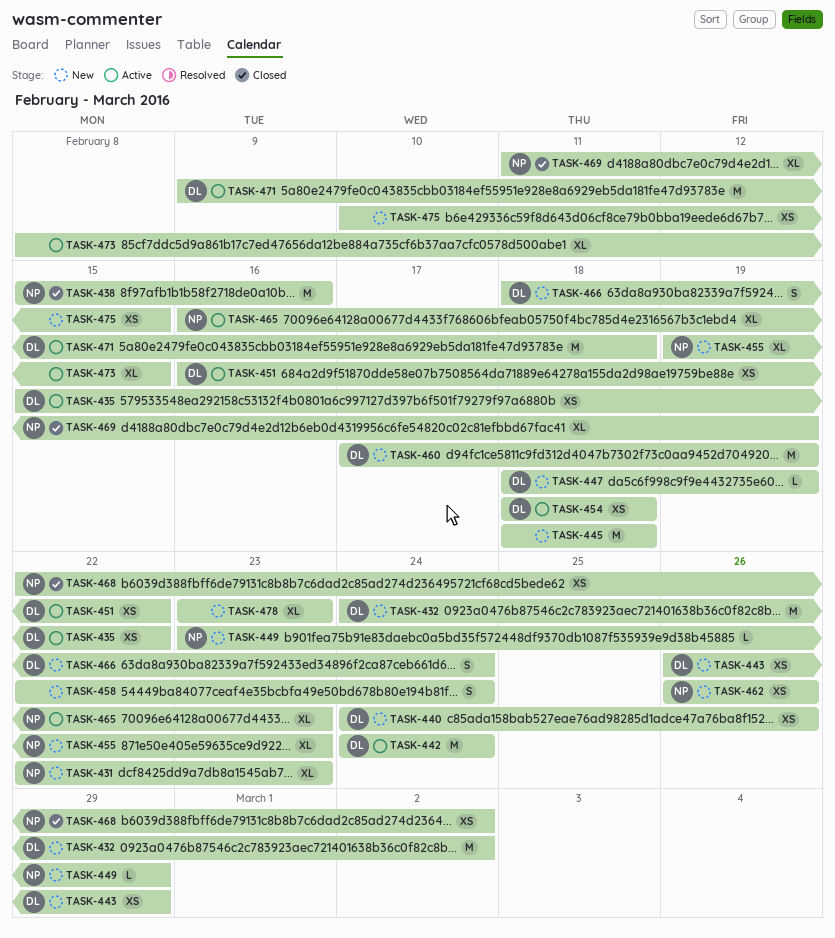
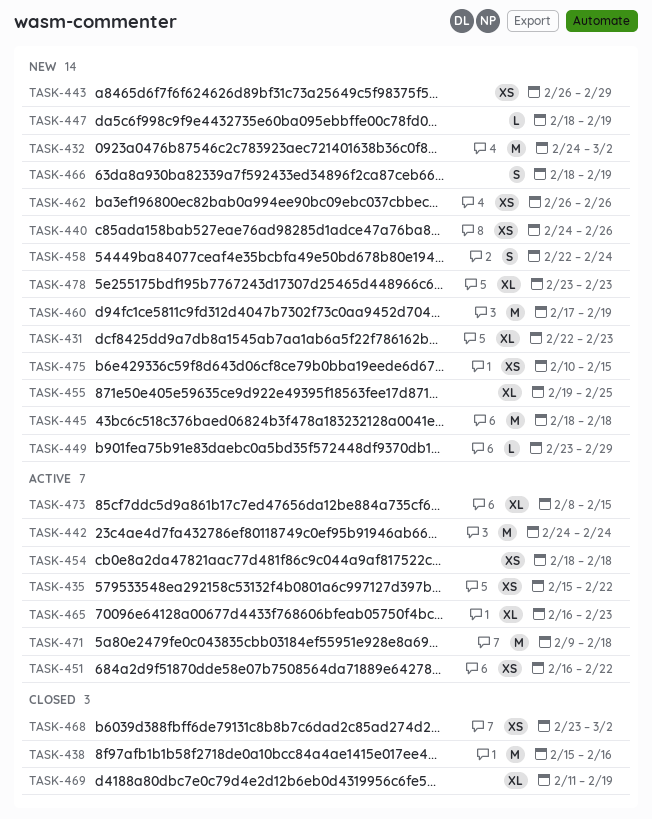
TASK-455, due: Feb 23 -> Feb 25
TASK-466, due: Feb 24 -> Feb 19
TASK-468, start: Feb 22 -> Feb 23

